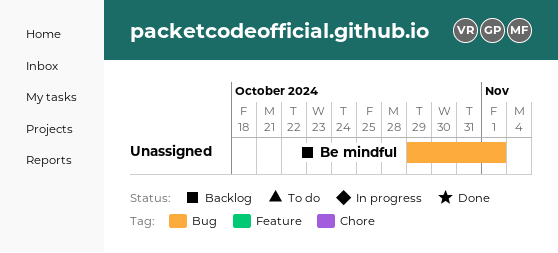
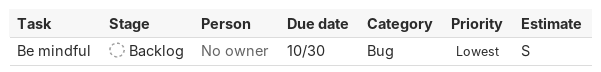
Be mindful, due: Nov 1 -> Oct 30

